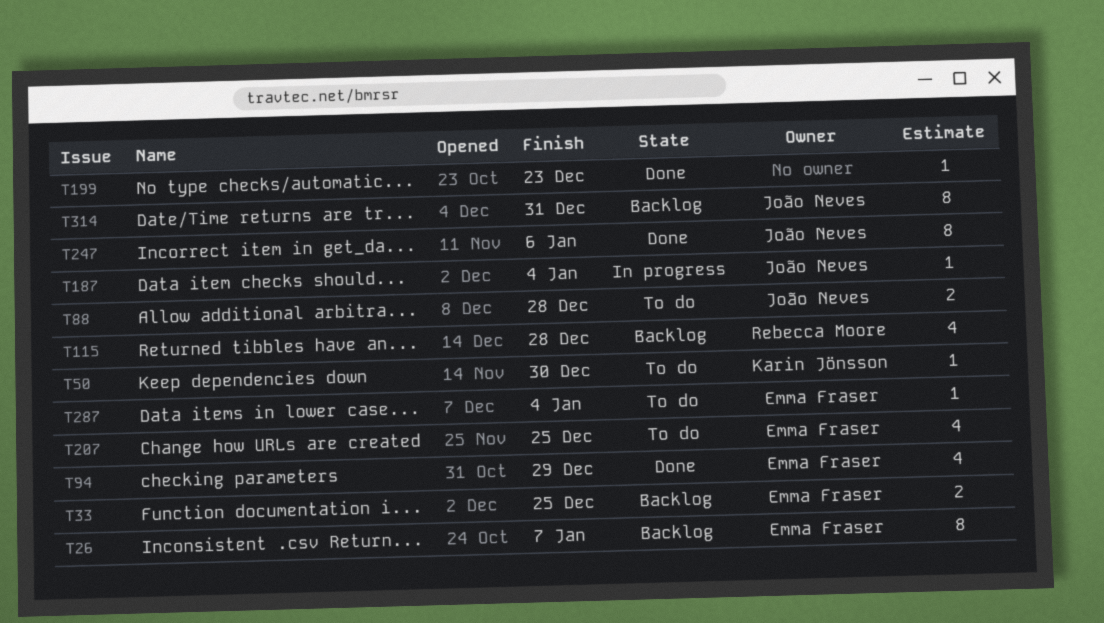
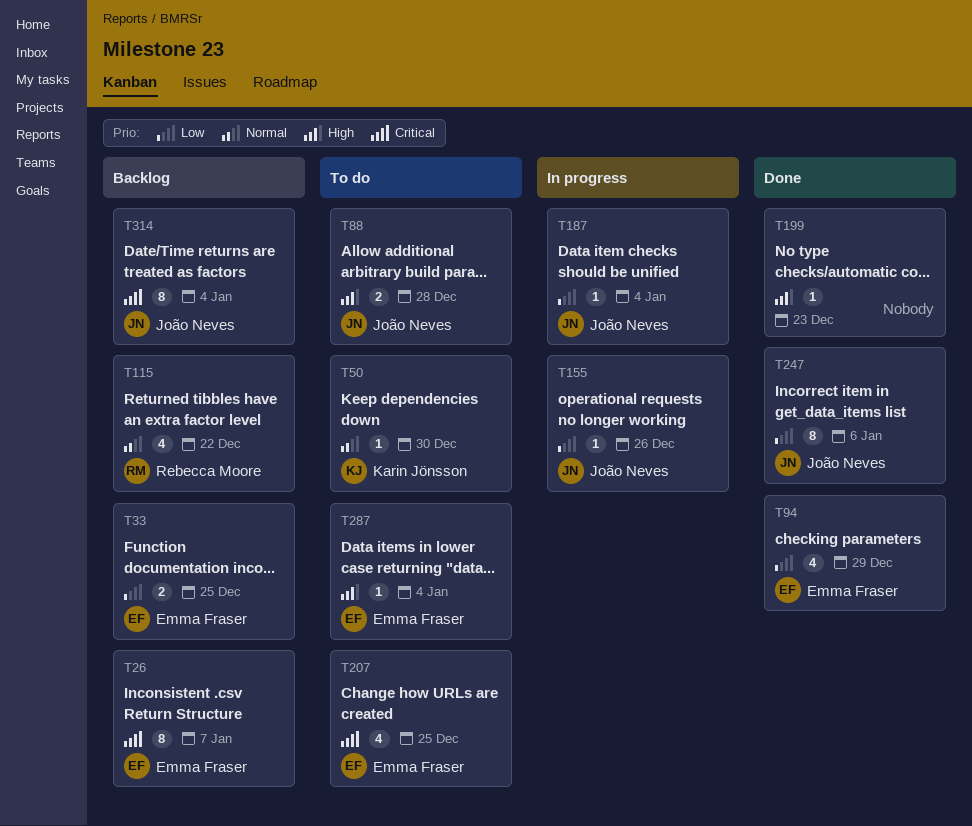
T115, due: Dec 28 -> Dec 22
T155: none -> present
T314, due: Dec 31 -> Jan 4

